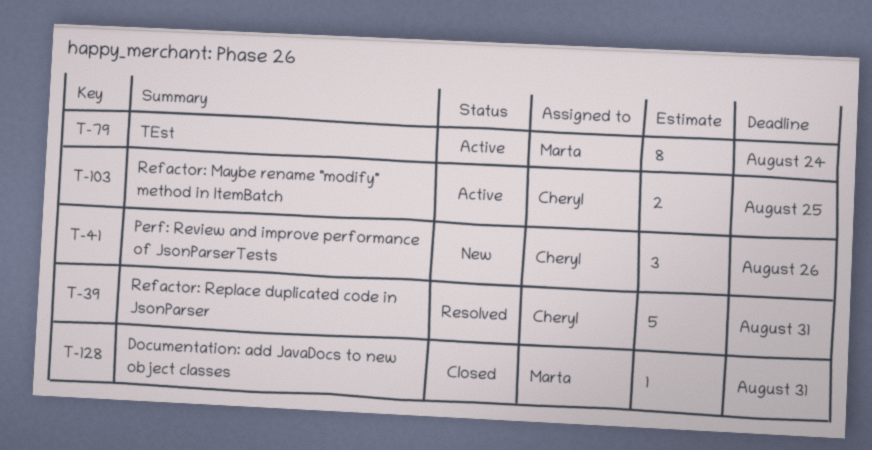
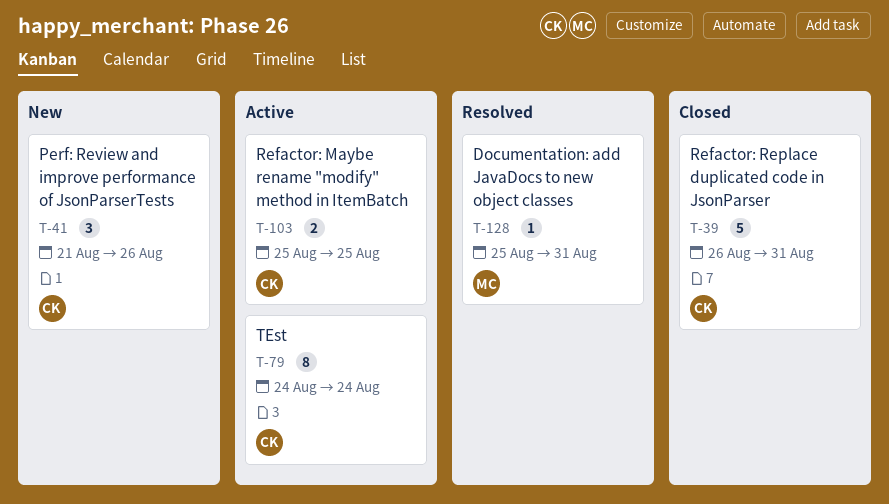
T-39, status: Resolved -> Closed
T-79, owner: Marta -> Cheryl
T-128, status: Closed -> Resolved

